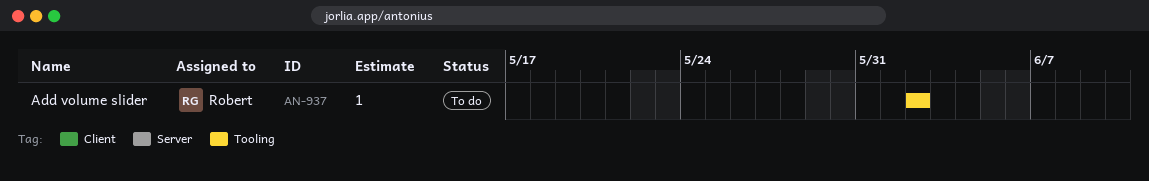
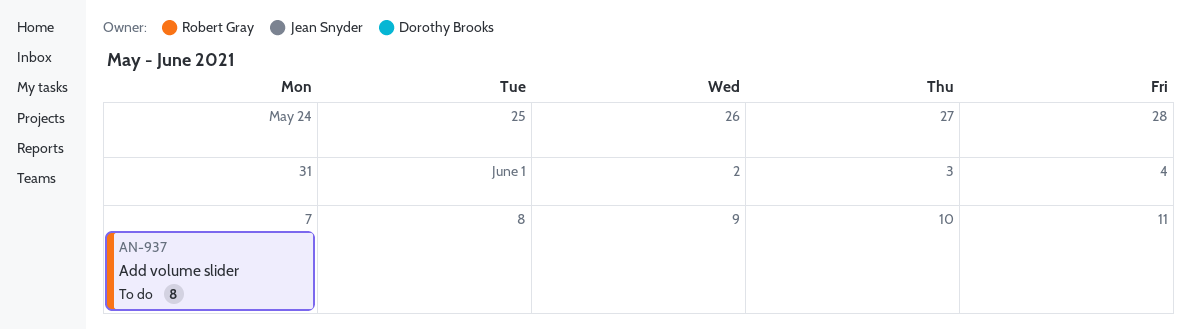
AN-937, estimate: 1 -> 8
AN-937, due: Jun 2 -> Jun 7

